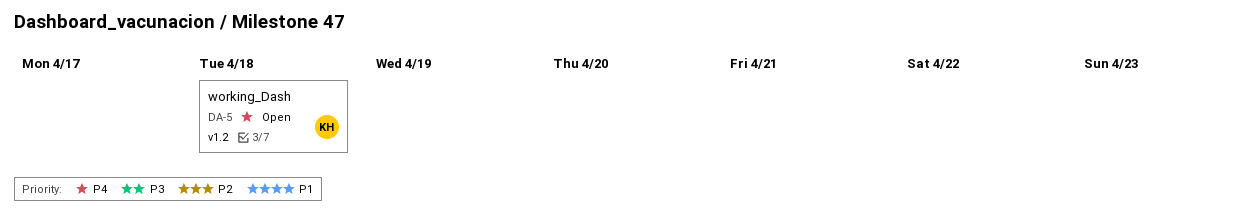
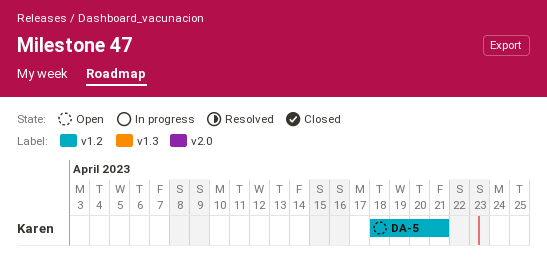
DA-5, due: Apr 18 -> Apr 21

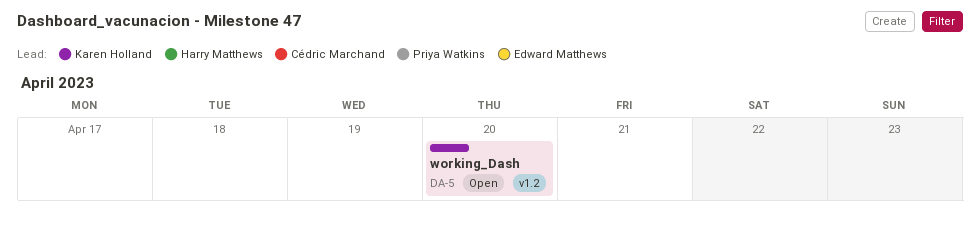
DA-5, due: Apr 21 -> Apr 20

